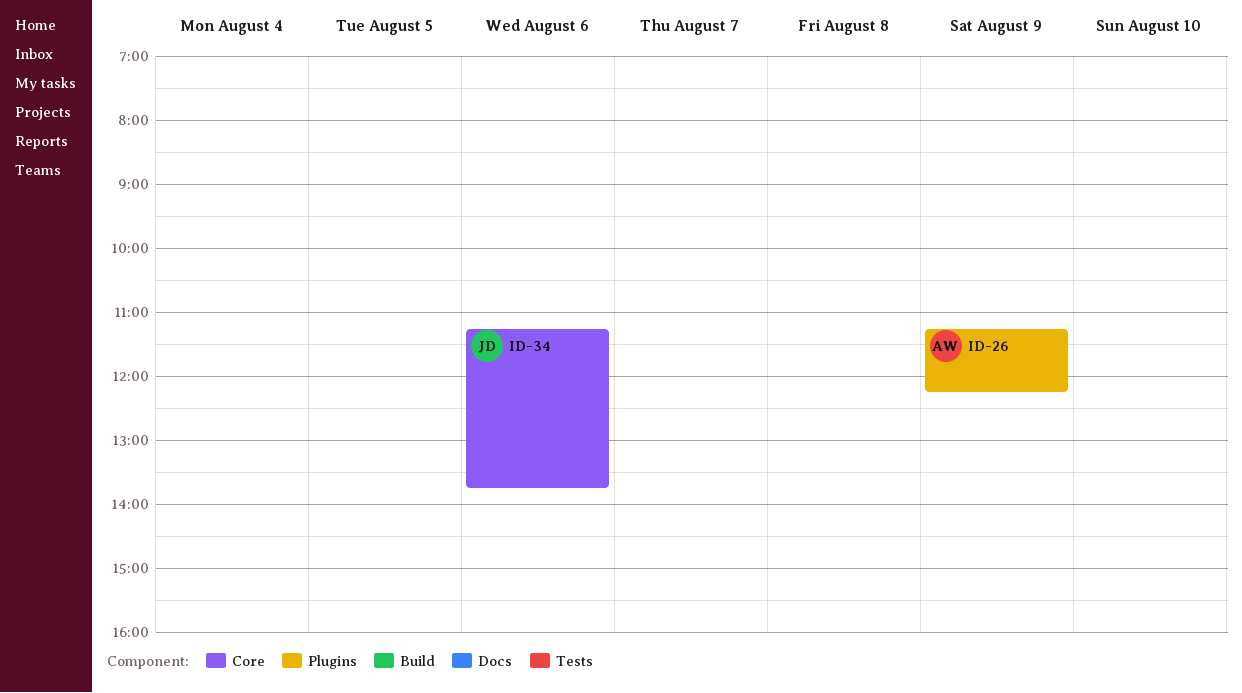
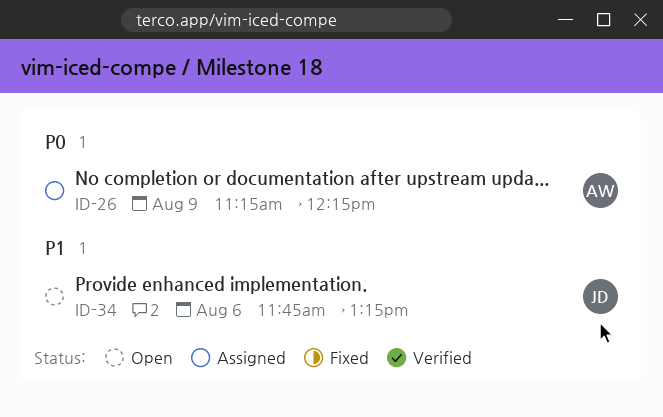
ID-34, begins: 11:15 -> 11:45
ID-34, ends: 13:45 -> 13:15

